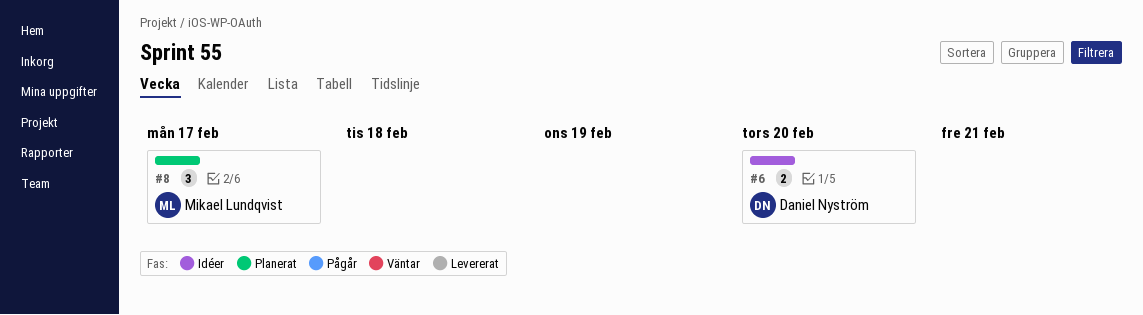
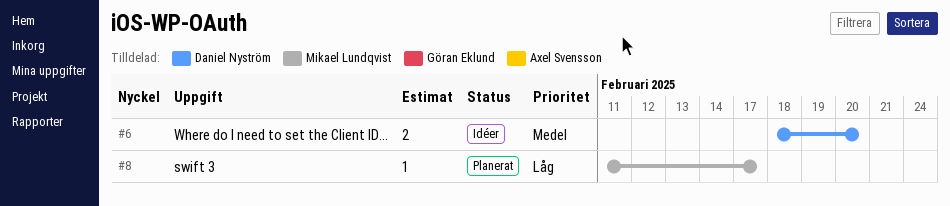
#8, estimate: 3 -> 1

